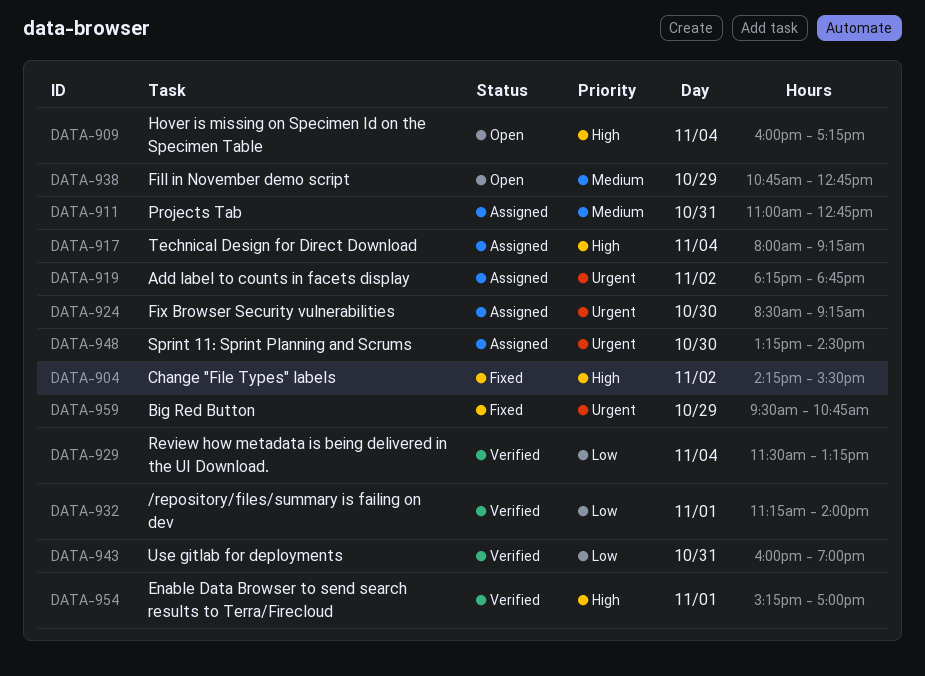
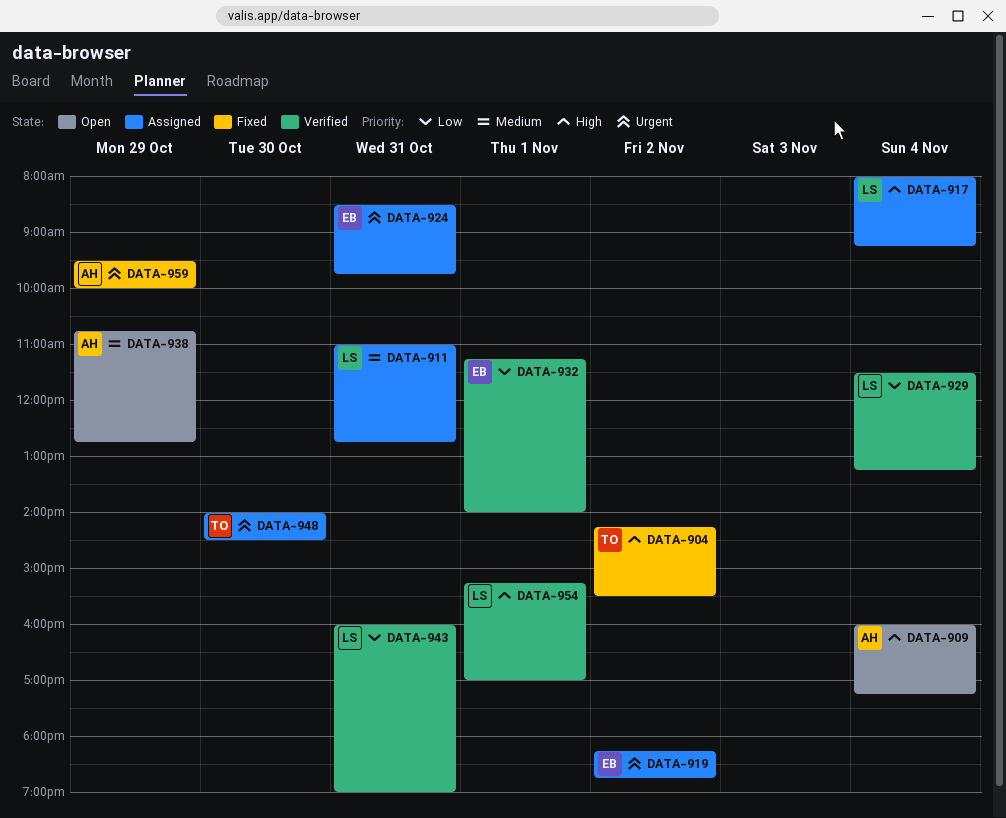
DATA-924, day: Oct 30 -> Oct 31
DATA-924, ends: 09:15 -> 09:45
DATA-948, begins: 13:15 -> 14:00
DATA-959, ends: 10:45 -> 10:00

